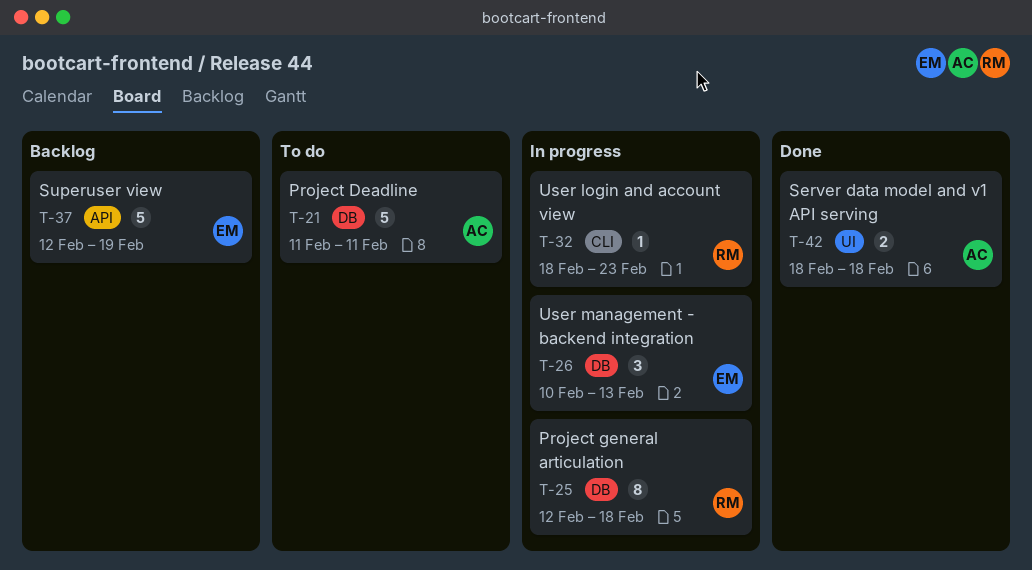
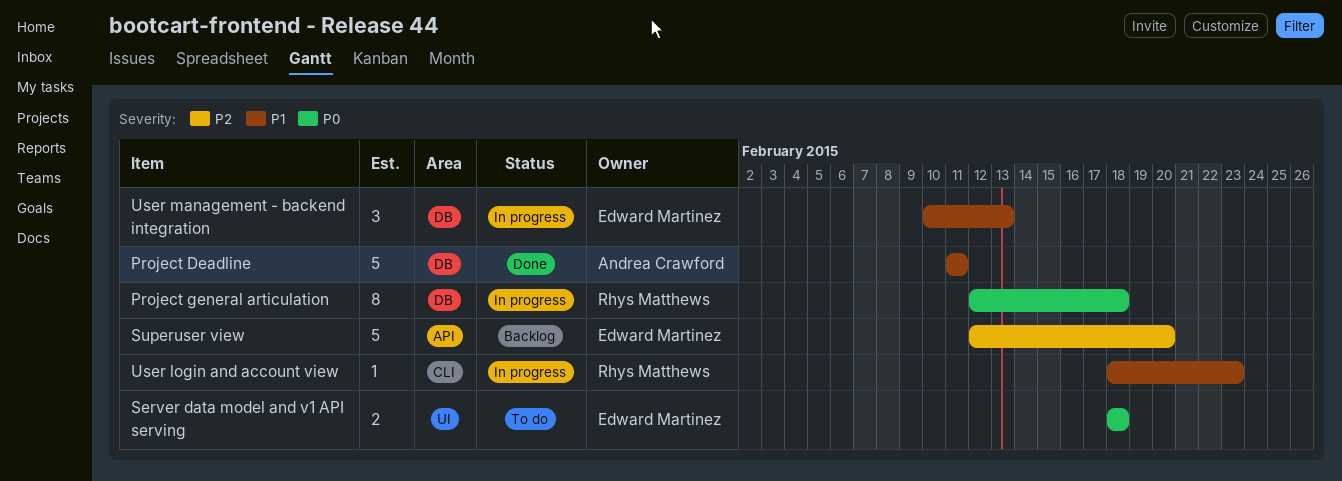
Project Deadline, status: To do -> Done
Server data model and v1 API serving, status: Done -> To do
Server data model and v1 API serving, owner: Andrea Crawford -> Edward Martinez
Superuser view, due: Feb 19 -> Feb 20

